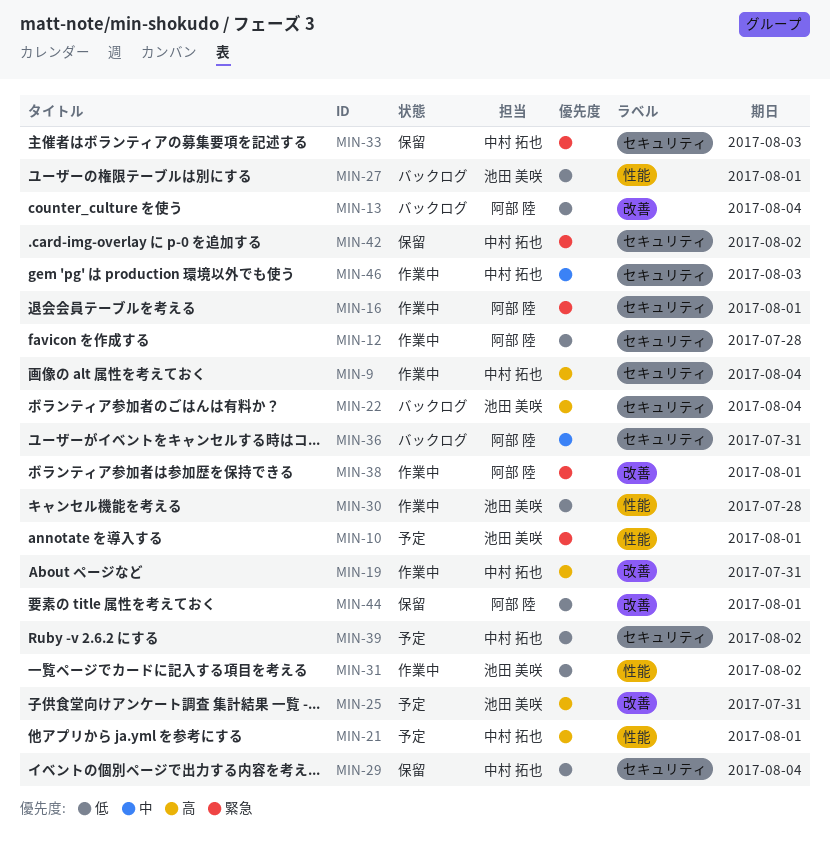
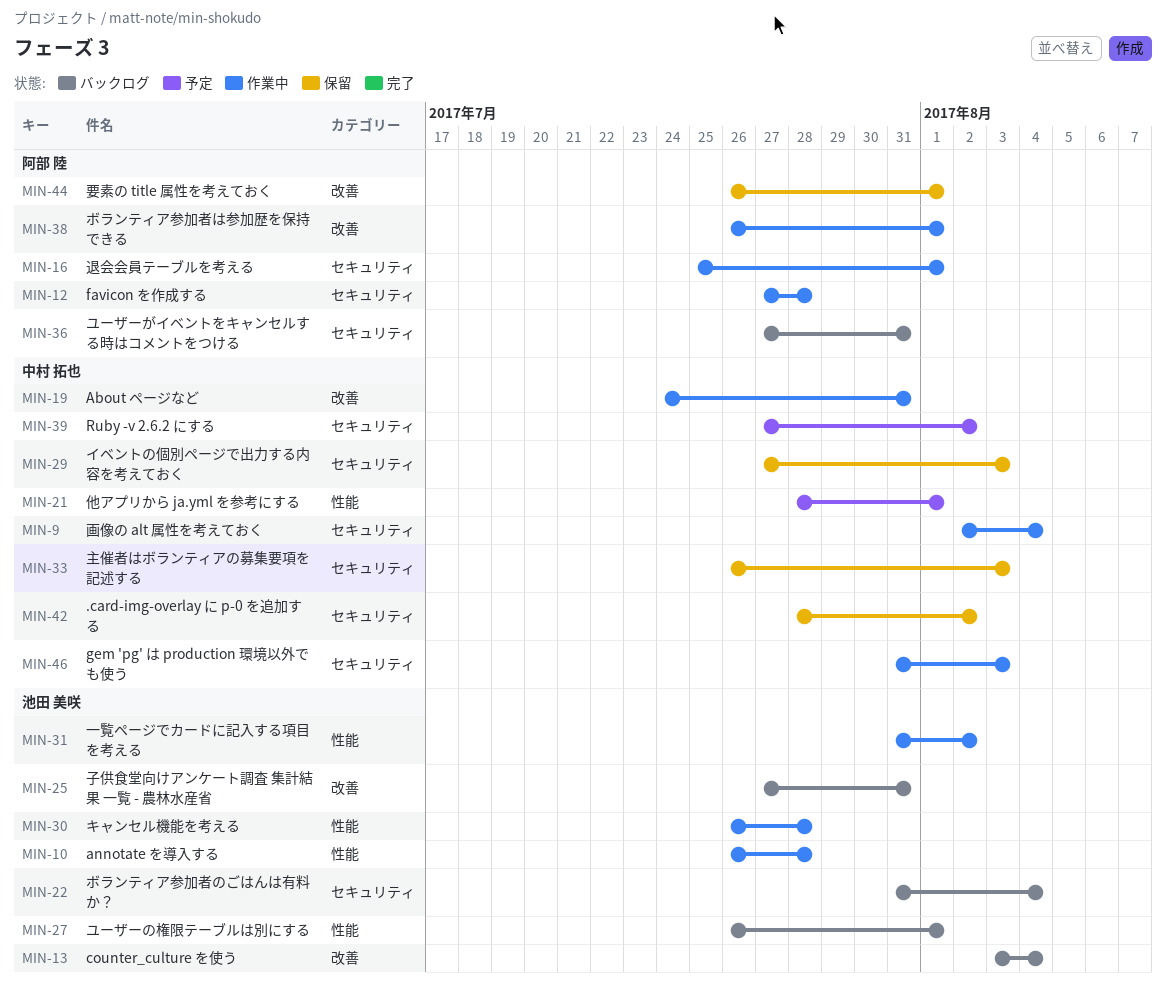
MIN-10, status: 予定 -> 作業中
MIN-10, due: Aug 1 -> Jul 28
MIN-13, owner: 阿部 陸 -> 池田 美咲
MIN-25, status: 予定 -> バックログ
MIN-29, due: Aug 4 -> Aug 3

